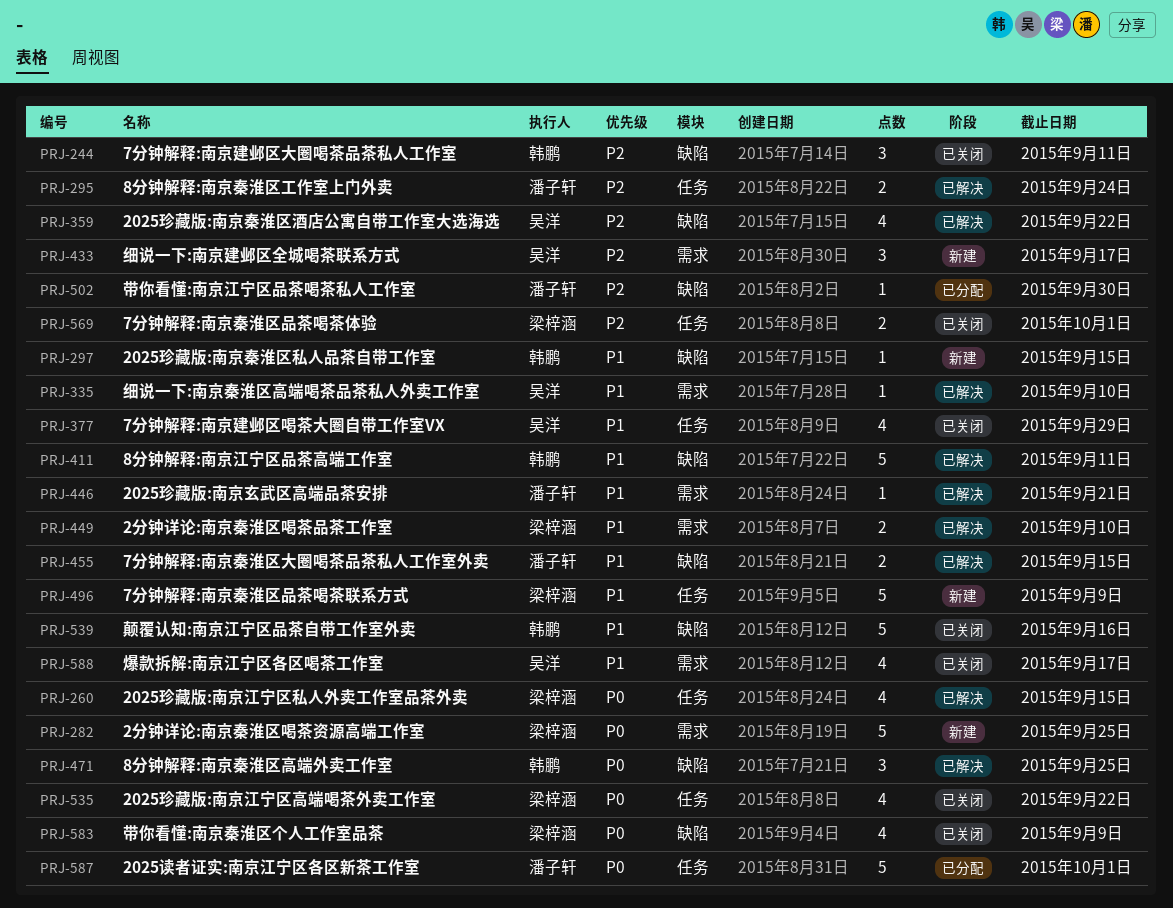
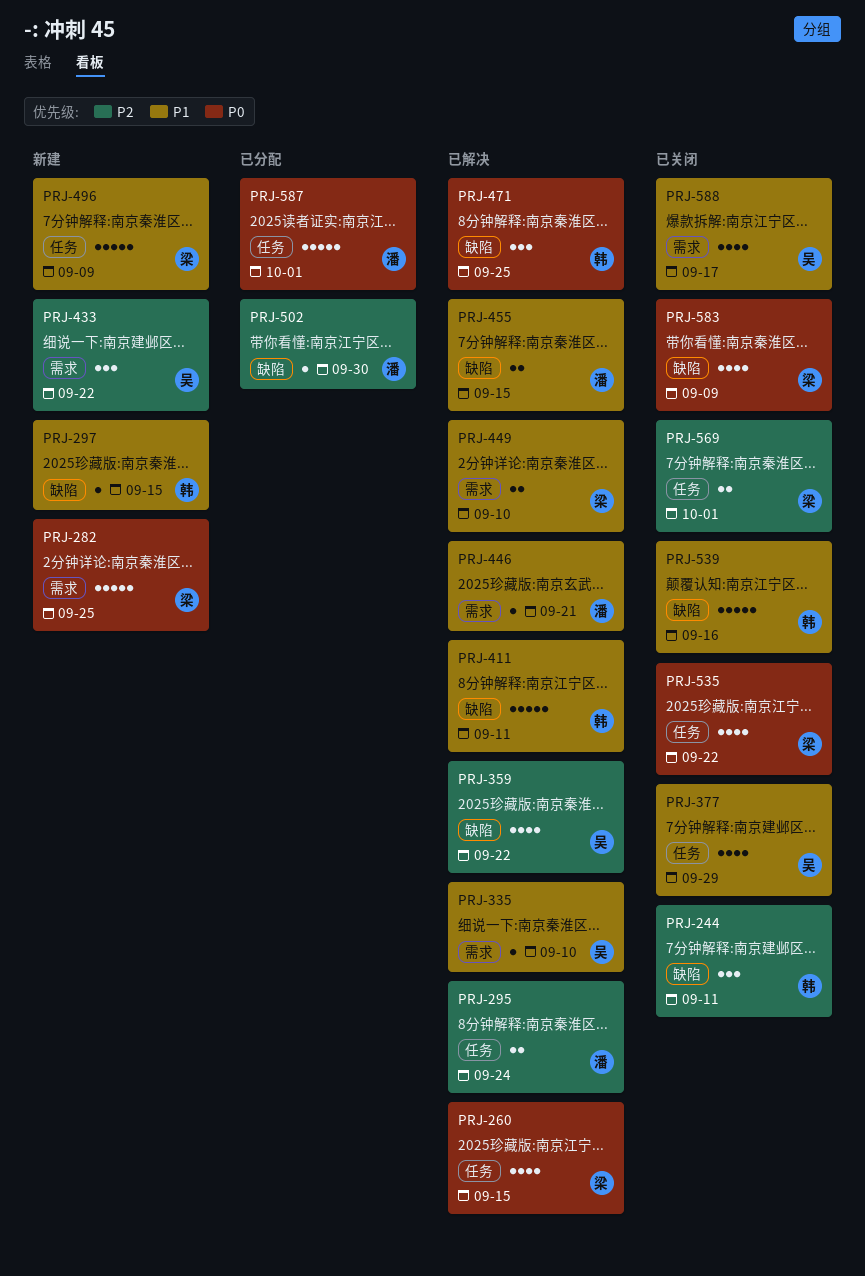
PRJ-433, due: Sep 17 -> Sep 22

